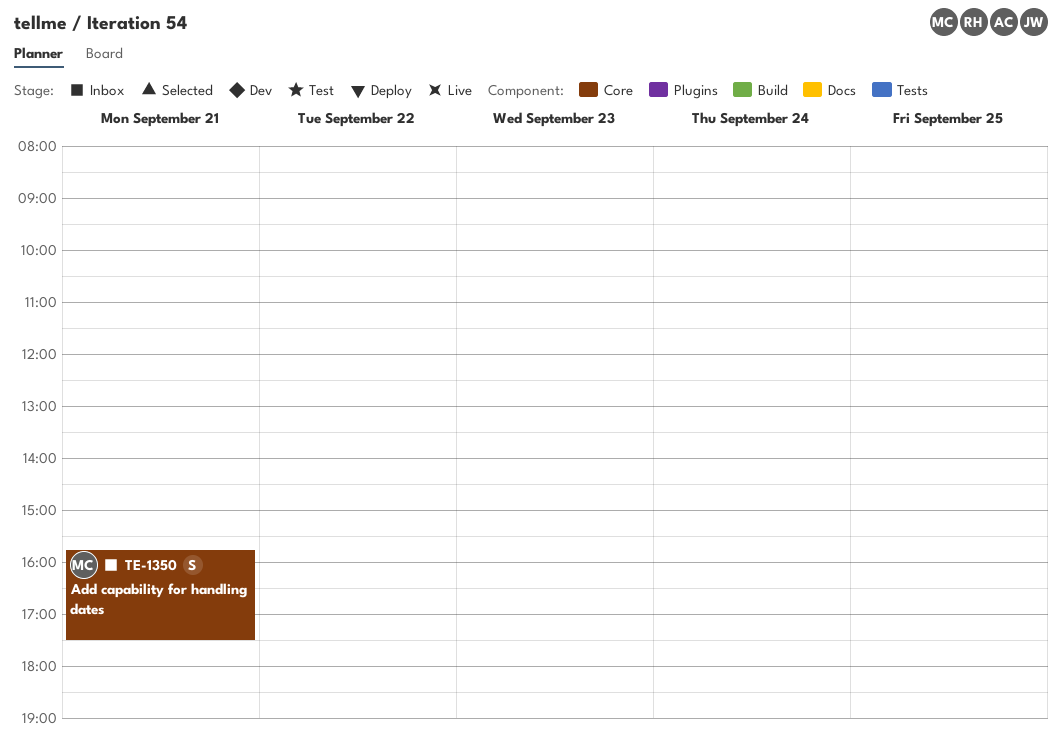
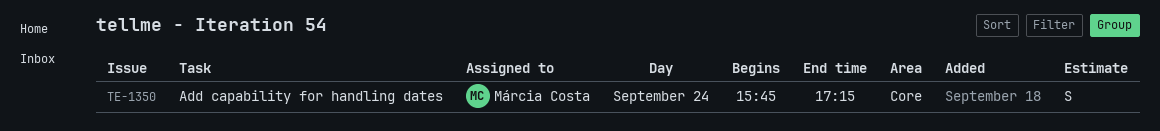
TE-1350, day: Sep 21 -> Sep 24
TE-1350, ends: 17:30 -> 17:15

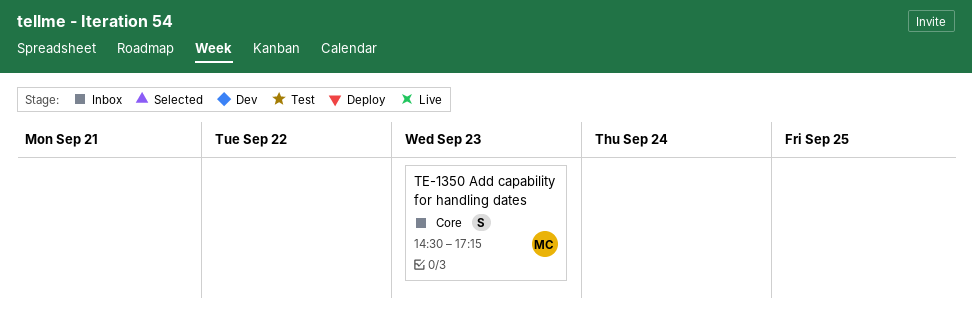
TE-1350, day: Sep 24 -> Sep 23
TE-1350, begins: 15:45 -> 14:30

